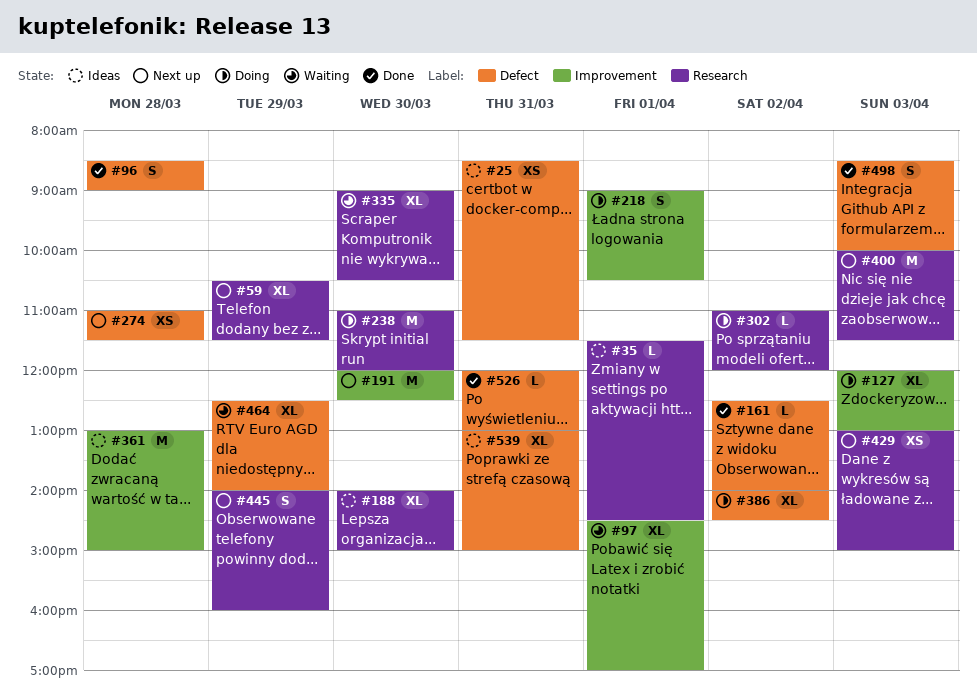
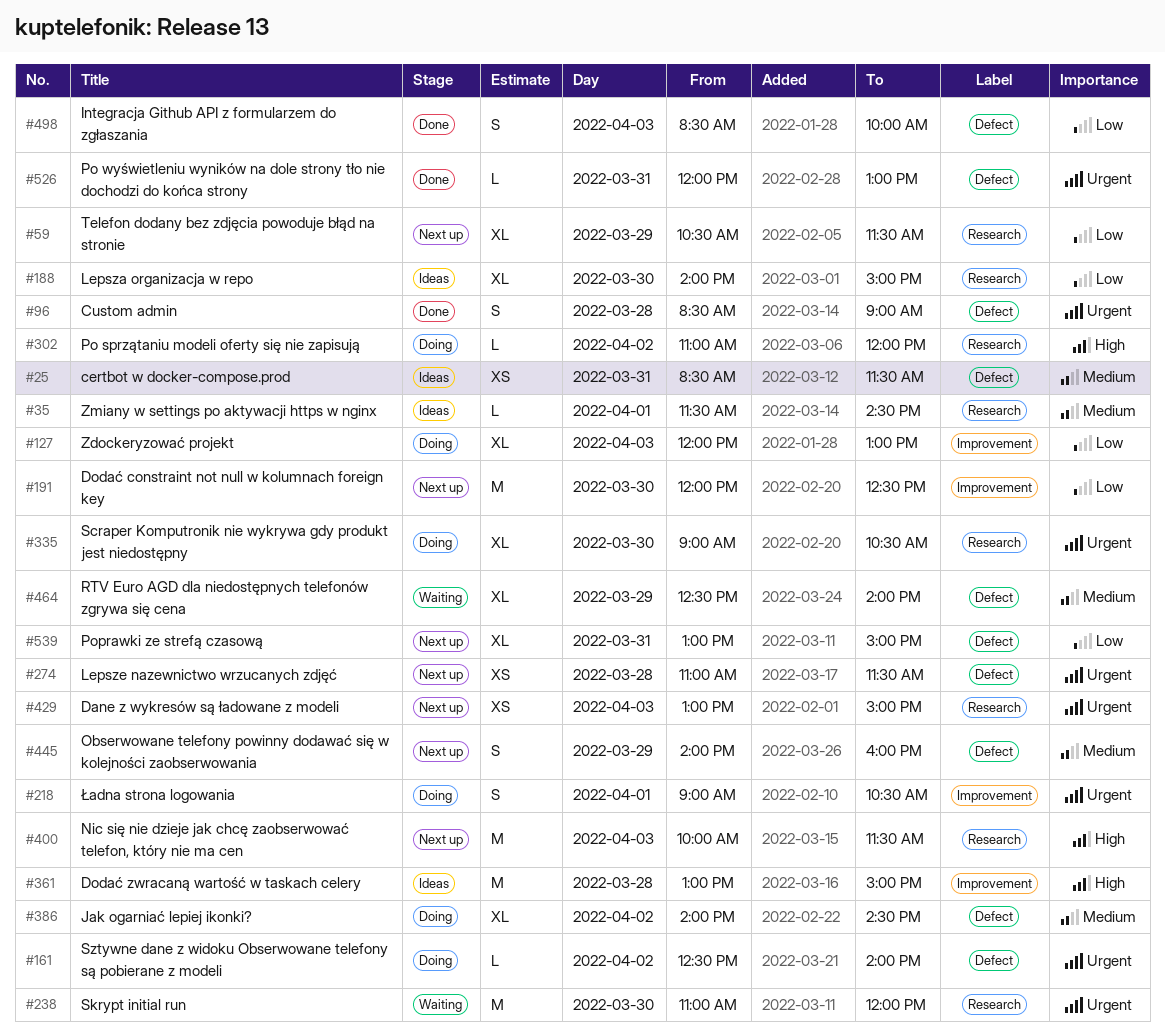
#97: present -> none
#161, status: Done -> Doing
#238, status: Doing -> Waiting
#335, status: Waiting -> Doing
#445, label: Research -> Defect
#539, status: Ideas -> Next up

